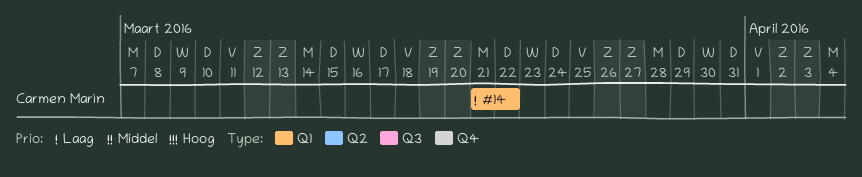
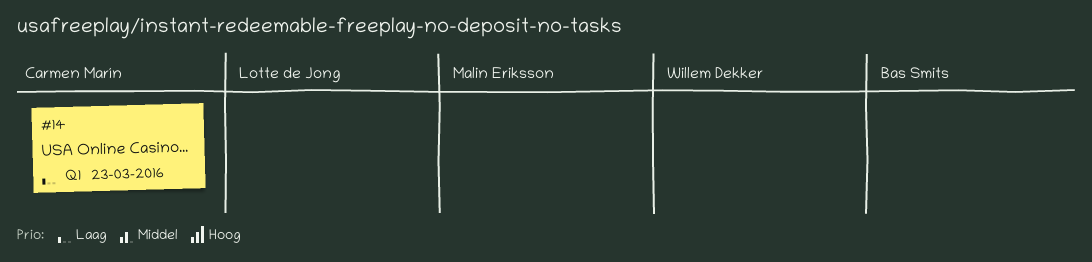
#14, due: Mar 22 -> Mar 23

